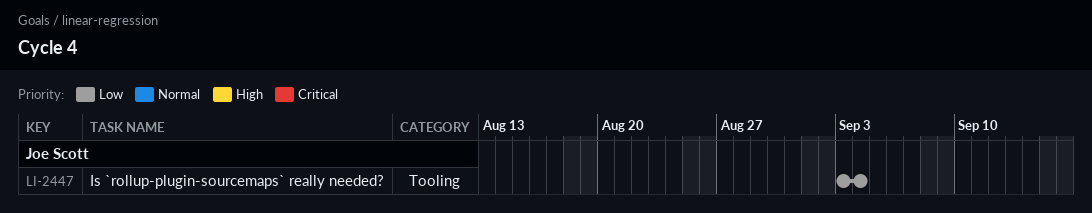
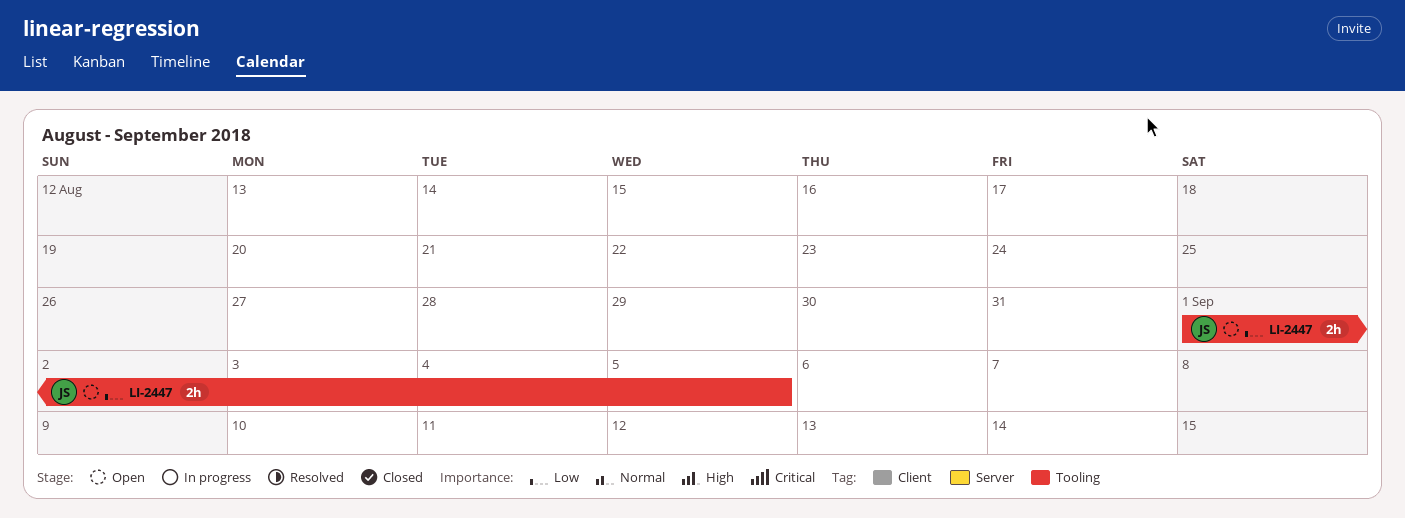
LI-2447, start: Sep 3 -> Sep 1
LI-2447, due: Sep 4 -> Sep 5

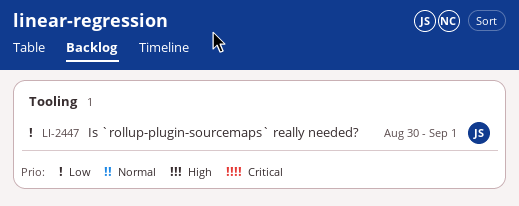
LI-2447, start: Sep 1 -> Aug 30
LI-2447, due: Sep 5 -> Sep 1

